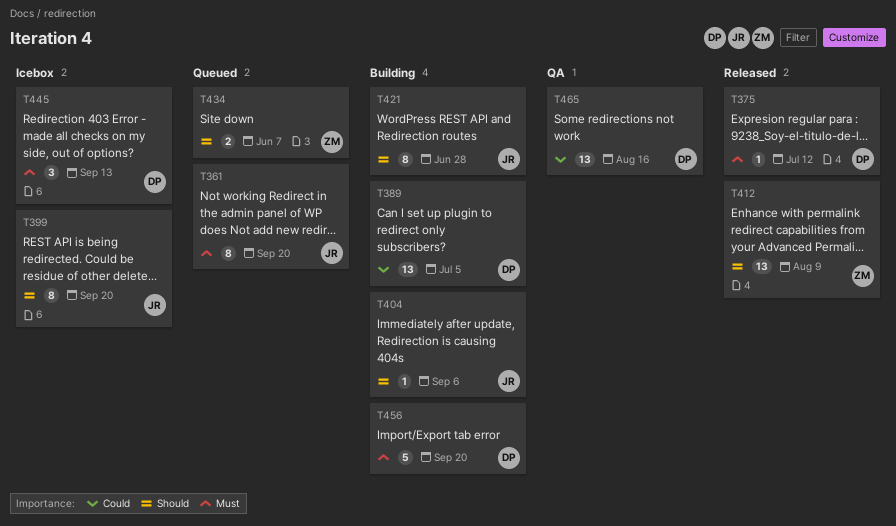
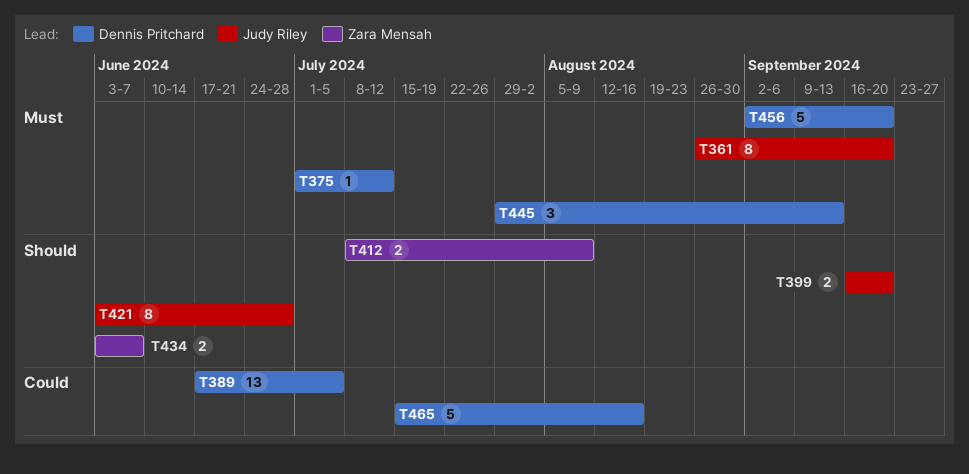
T399, estimate: 8 -> 2
T404: present -> none
T412, estimate: 13 -> 2
T465, estimate: 13 -> 5

